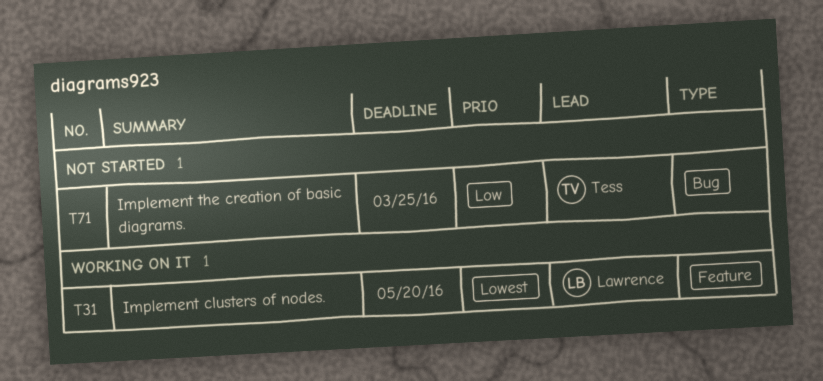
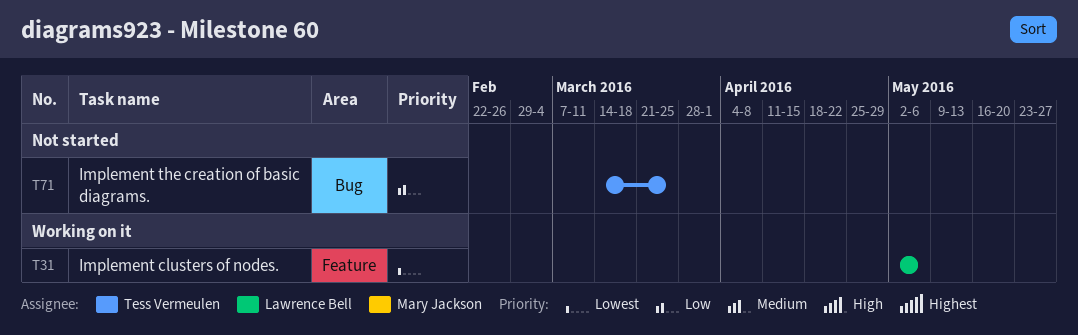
T31, due: May 20 -> May 6

